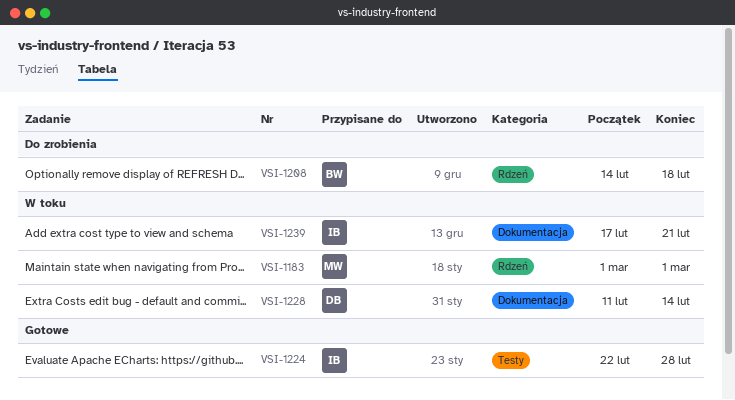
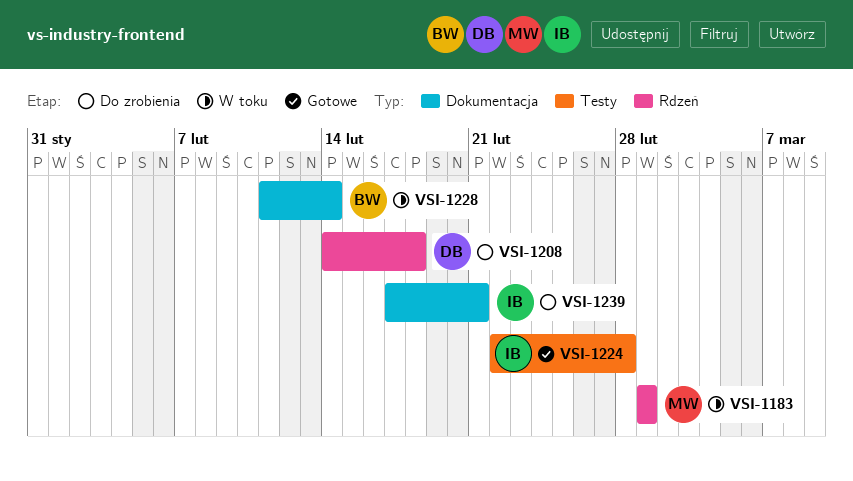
VSI-1208, owner: BW -> DB
VSI-1228, owner: DB -> BW
VSI-1239, status: W toku -> Do zrobienia

